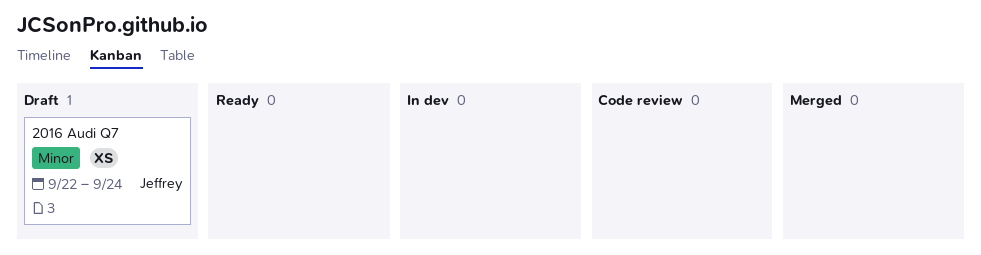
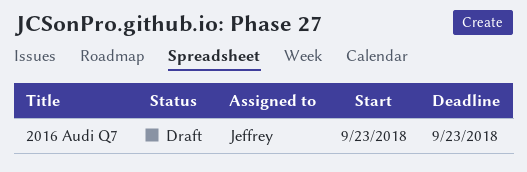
2016 Audi Q7, start: Sep 22 -> Sep 23
2016 Audi Q7, due: Sep 24 -> Sep 23

